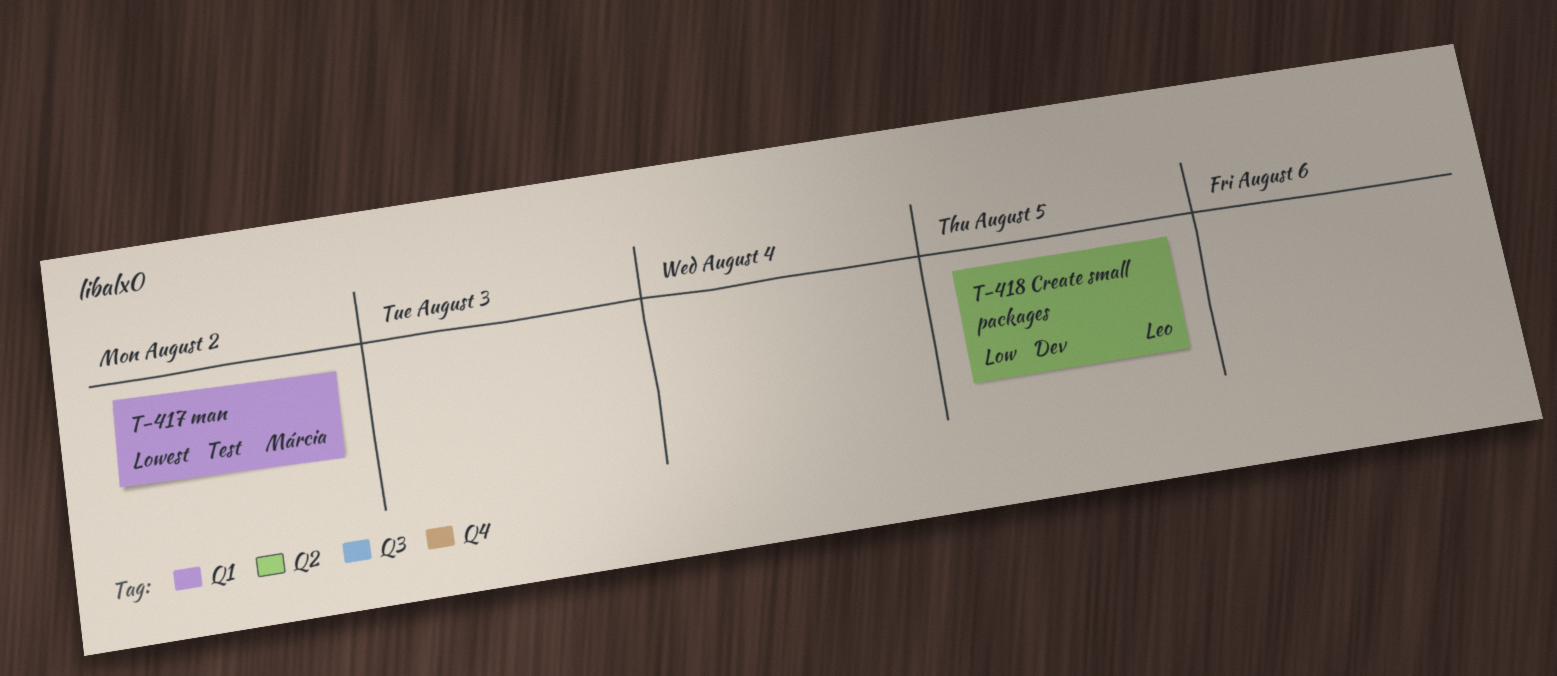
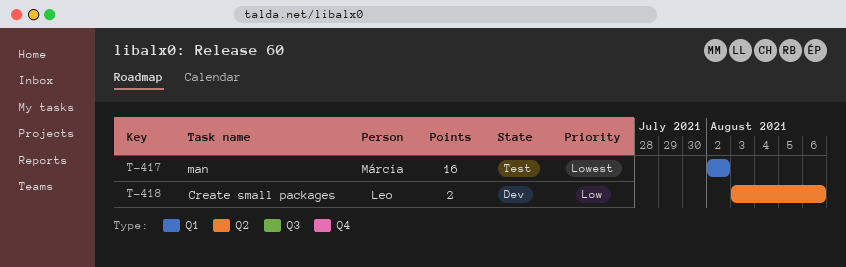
T-418, due: Aug 5 -> Aug 6

